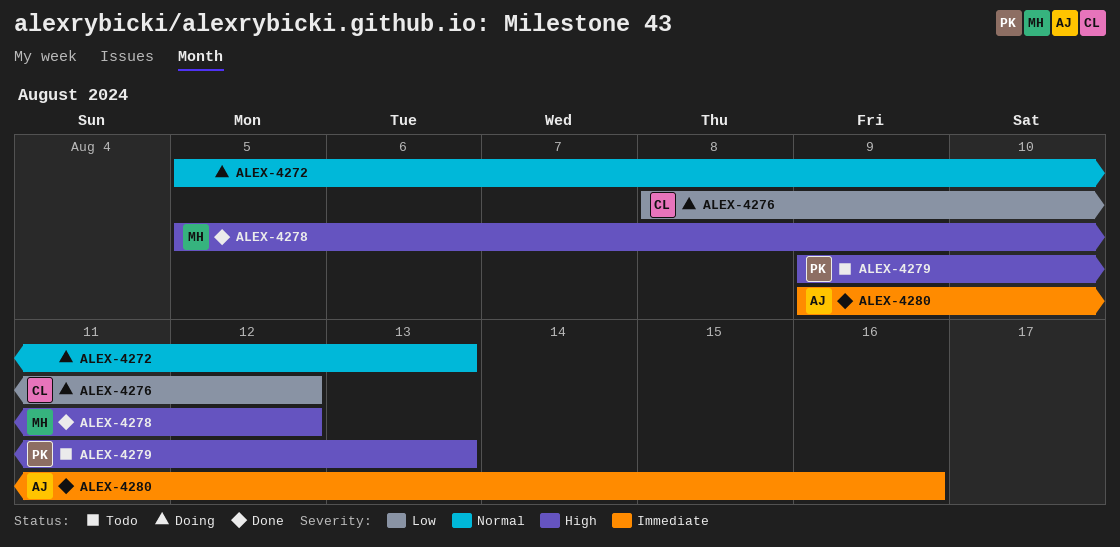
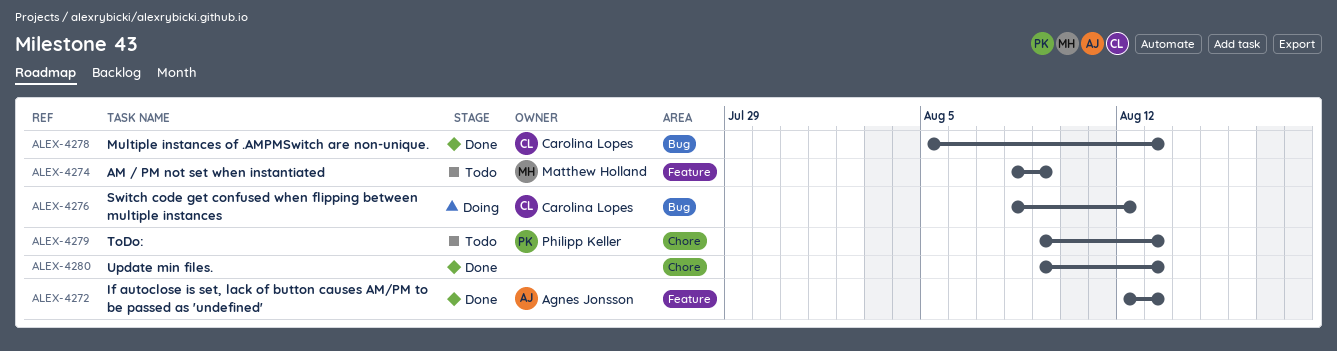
ALEX-4272, status: Doing -> Done
ALEX-4272, owner: none -> Agnes Jonsson
ALEX-4272, start: Aug 5 -> Aug 12
ALEX-4274: none -> present
ALEX-4278, owner: Matthew Holland -> Carolina Lopes
ALEX-4278, due: Aug 12 -> Aug 13
ALEX-4280, owner: Agnes Jonsson -> none
ALEX-4280, due: Aug 16 -> Aug 13

